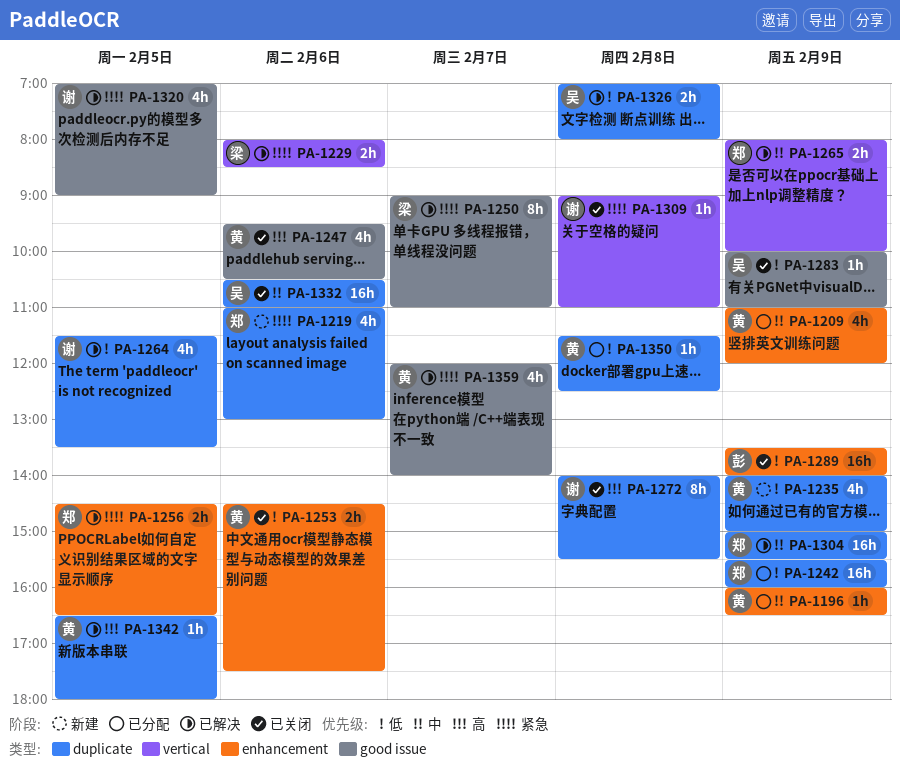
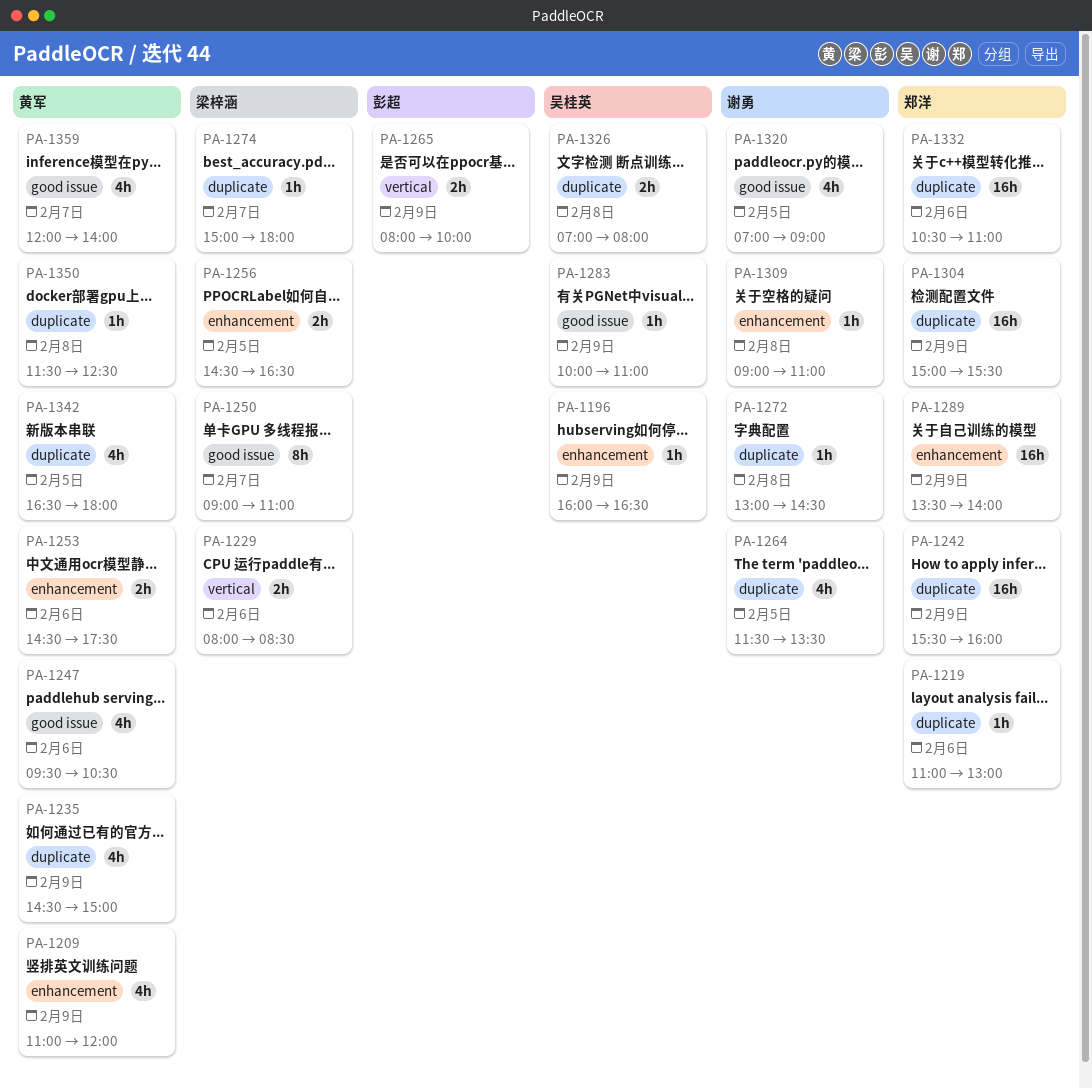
PA-1196, owner: 黄军 -> 吴桂英
PA-1219, estimate: 4h -> 1h
PA-1235, begins: 14:00 -> 14:30
PA-1256, owner: 郑洋 -> 梁梓涵
PA-1265, owner: 郑洋 -> 彭超
PA-1272, estimate: 8h -> 1h
PA-1272, begins: 14:00 -> 13:00
PA-1272, ends: 15:30 -> 14:30
PA-1274: none -> present
PA-1289, owner: 彭超 -> 郑洋
PA-1309, label: vertical -> enhancement
PA-1332, owner: 吴桂英 -> 郑洋
PA-1342, estimate: 1h -> 4h

